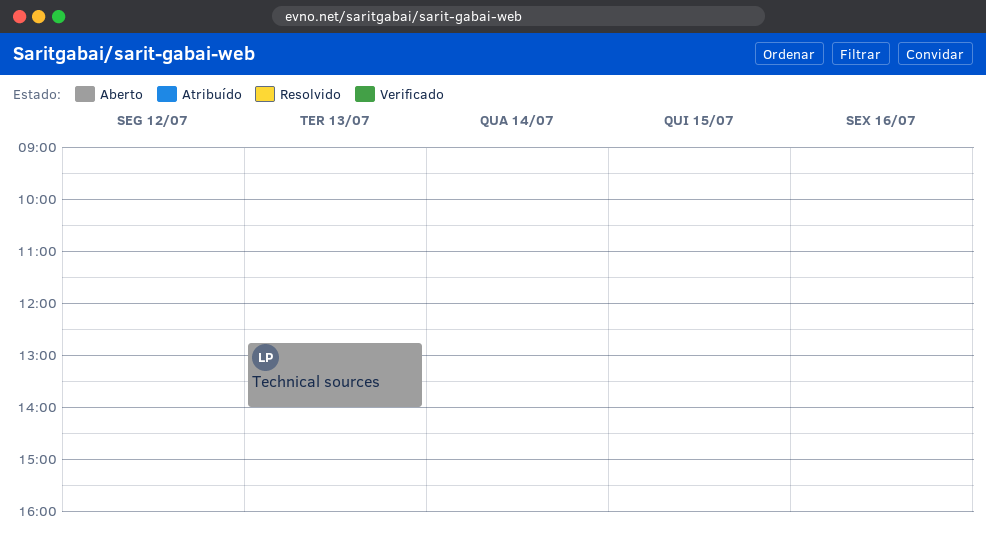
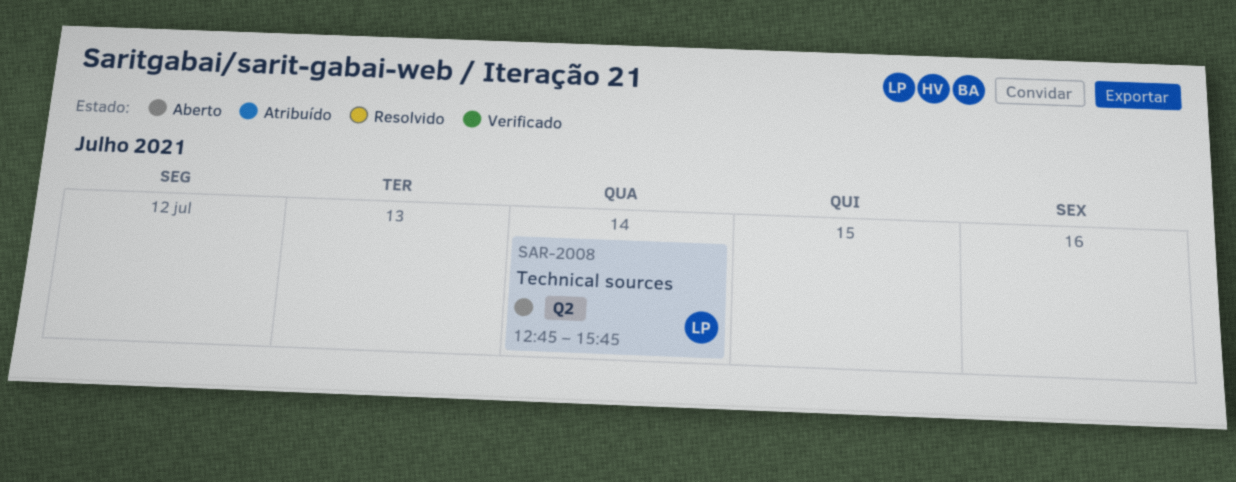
Technical sources, day: Jul 13 -> Jul 14
Technical sources, ends: 14:00 -> 15:45

